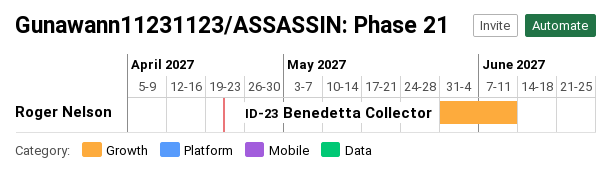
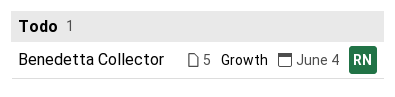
Benedetta Collector, due: Jun 11 -> Jun 4

